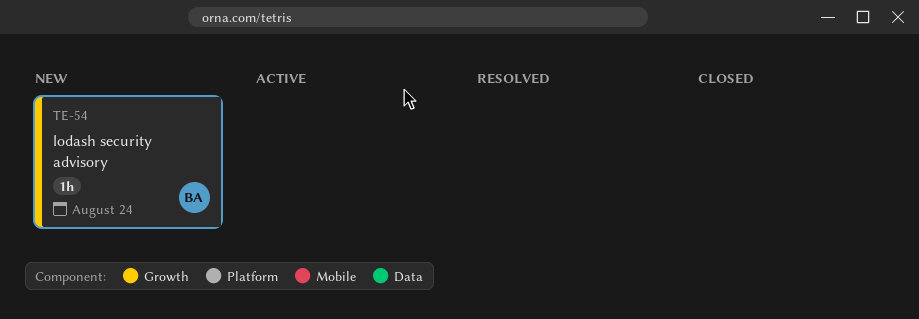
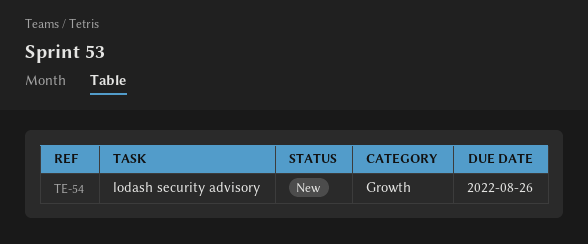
TE-54, due: Aug 24 -> Aug 26

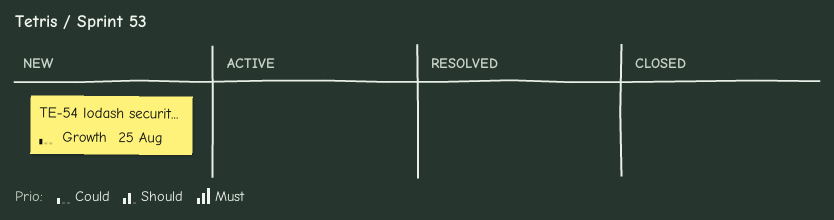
TE-54, due: Aug 26 -> Aug 25

